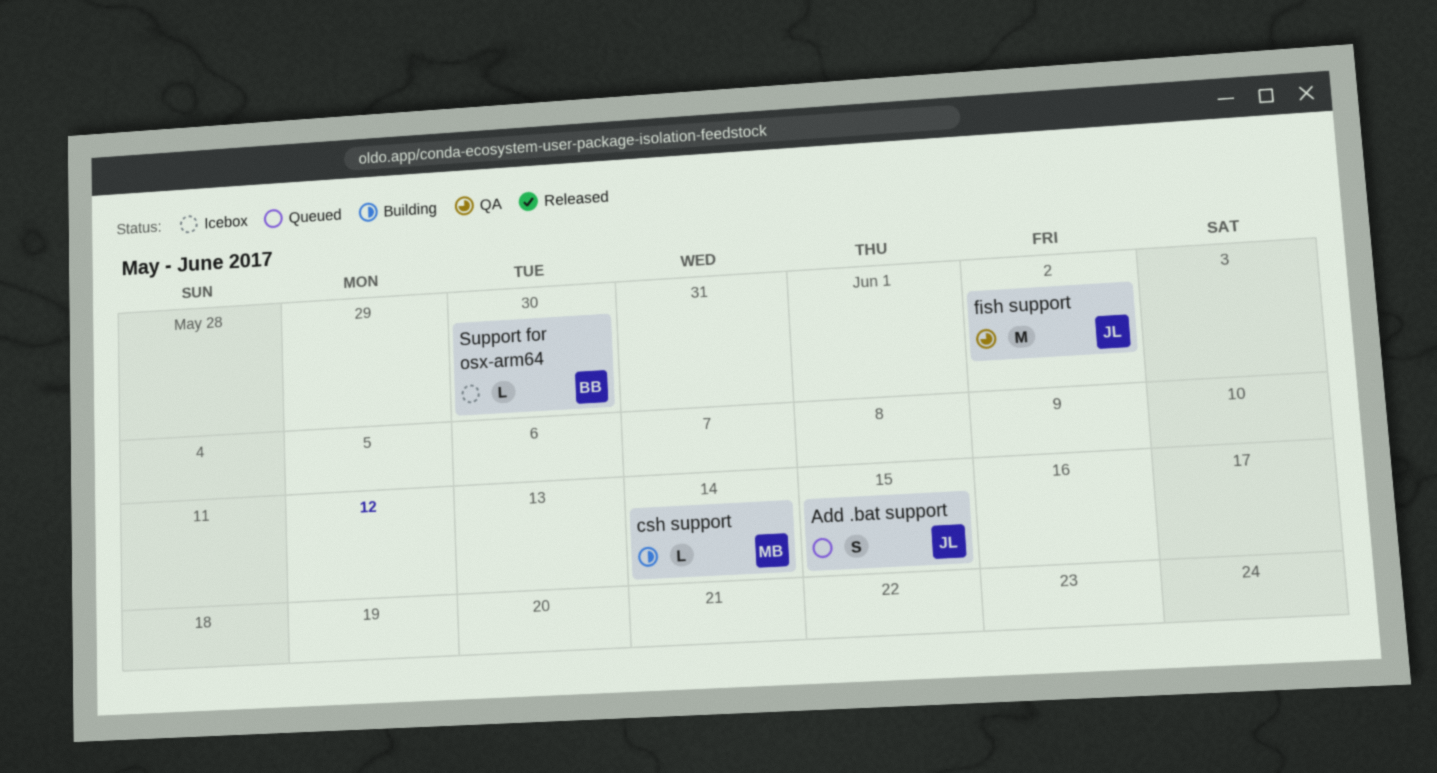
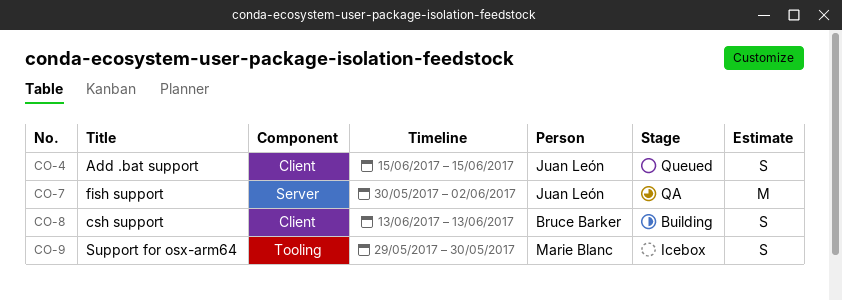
csh support, owner: Marie Blanc -> Bruce Barker
csh support, estimate: L -> S
csh support, due: Jun 14 -> Jun 13
Support for osx-arm64, owner: Bruce Barker -> Marie Blanc
Support for osx-arm64, estimate: L -> S

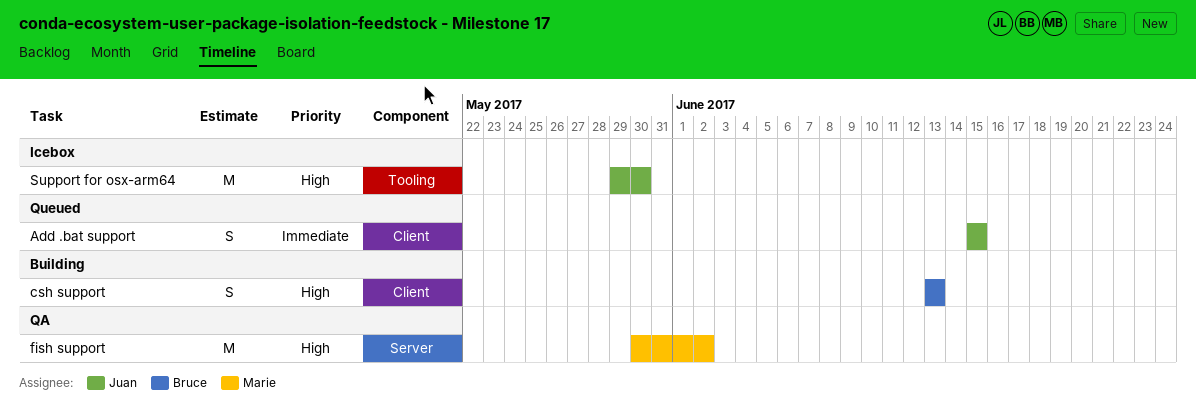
fish support, owner: Juan León -> Marie Blanc
Support for osx-arm64, owner: Marie Blanc -> Juan León
Support for osx-arm64, estimate: S -> M

